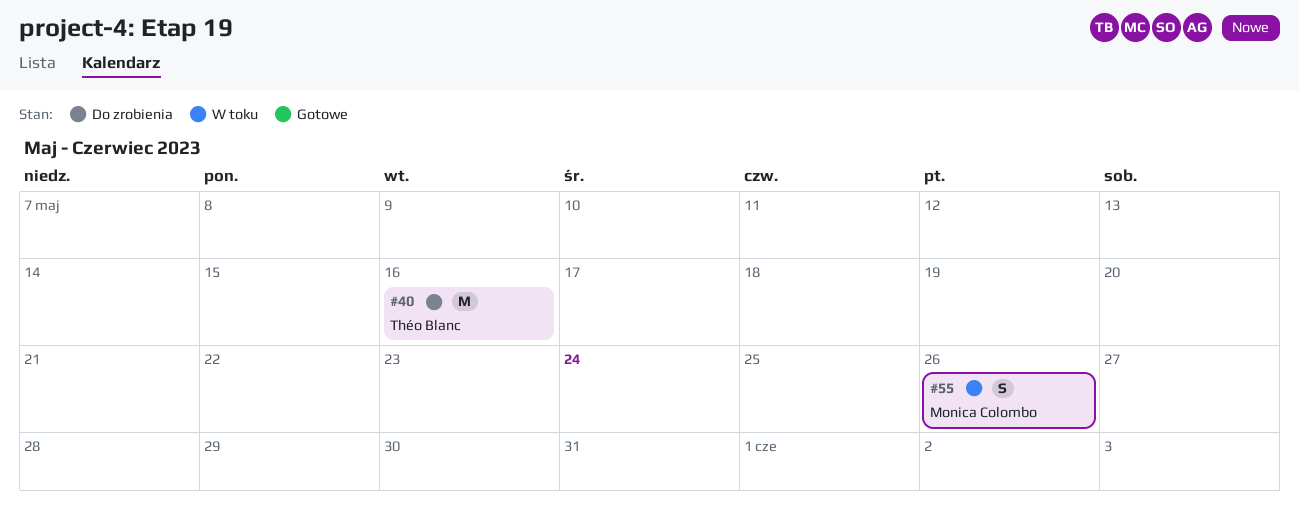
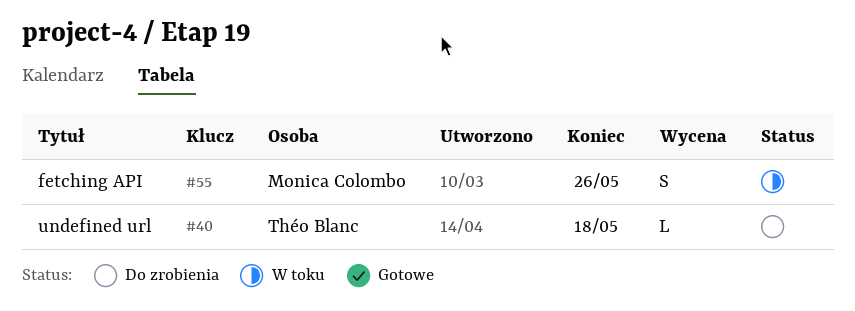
#40, estimate: M -> L
#40, due: May 16 -> May 18

